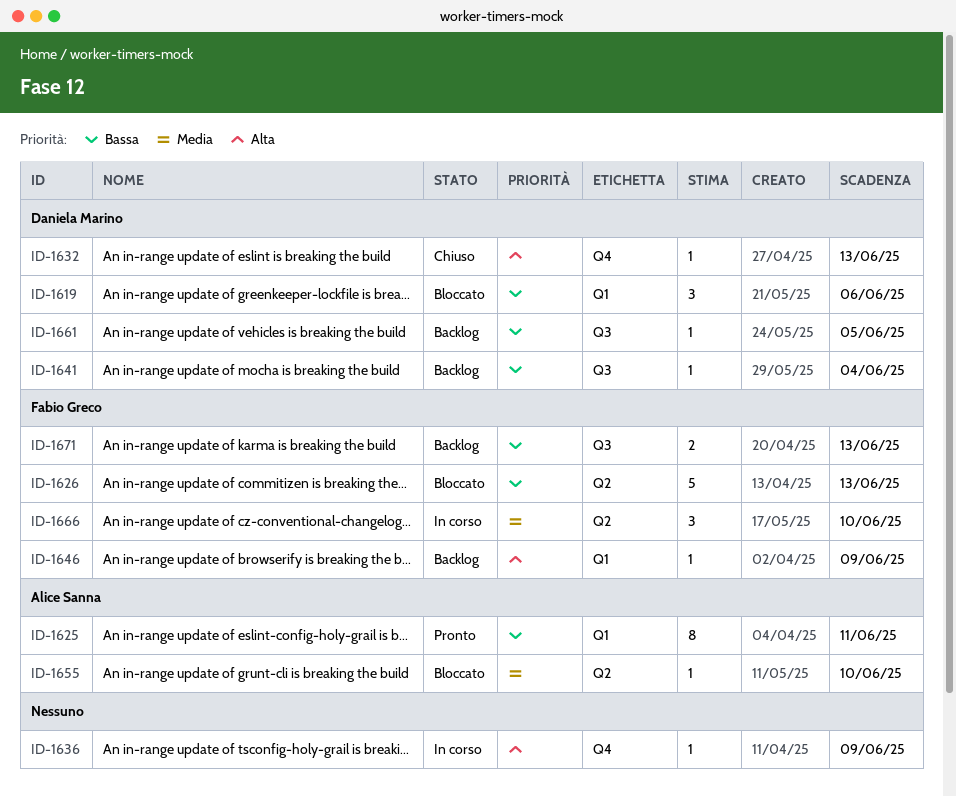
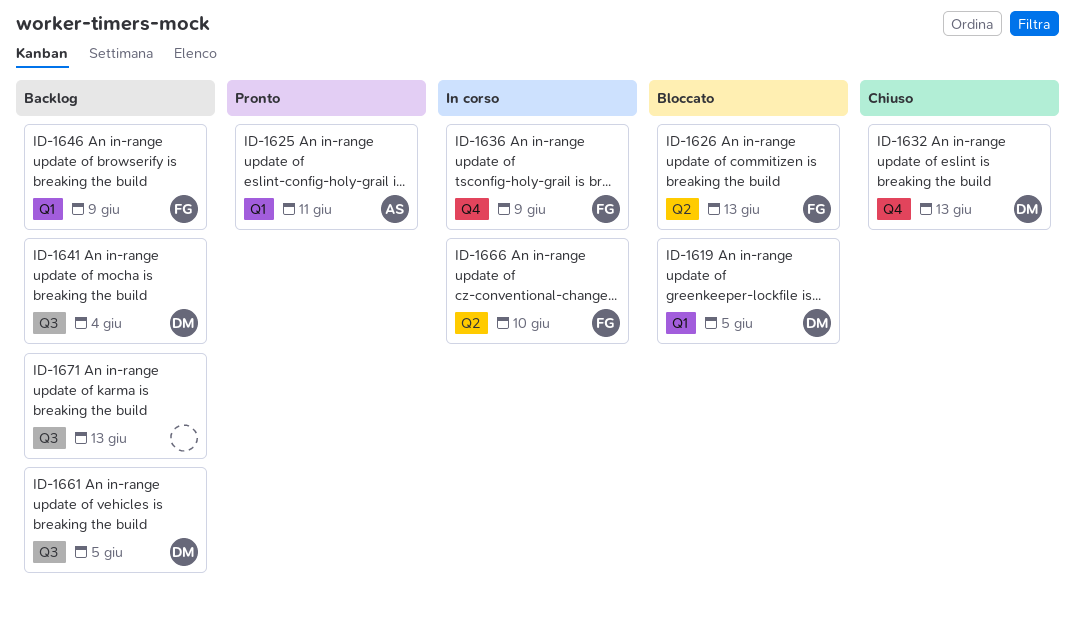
ID-1619, due: Jun 6 -> Jun 5
ID-1636, owner: none -> Fabio Greco
ID-1655: present -> none
ID-1671, owner: Fabio Greco -> none

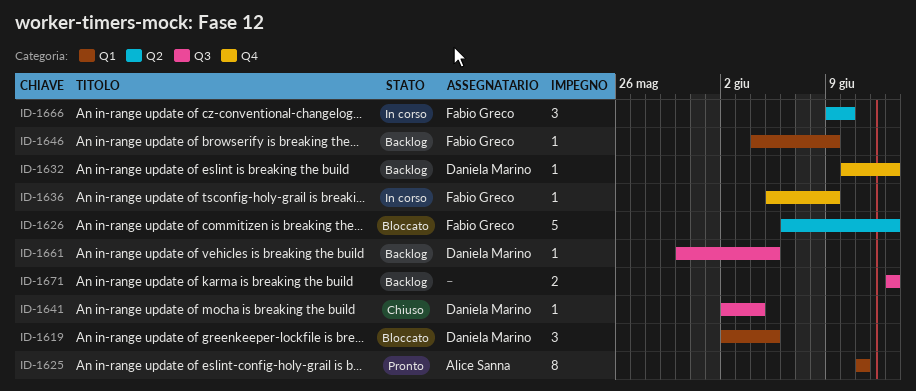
ID-1632, status: Chiuso -> Backlog
ID-1641, status: Backlog -> Chiuso

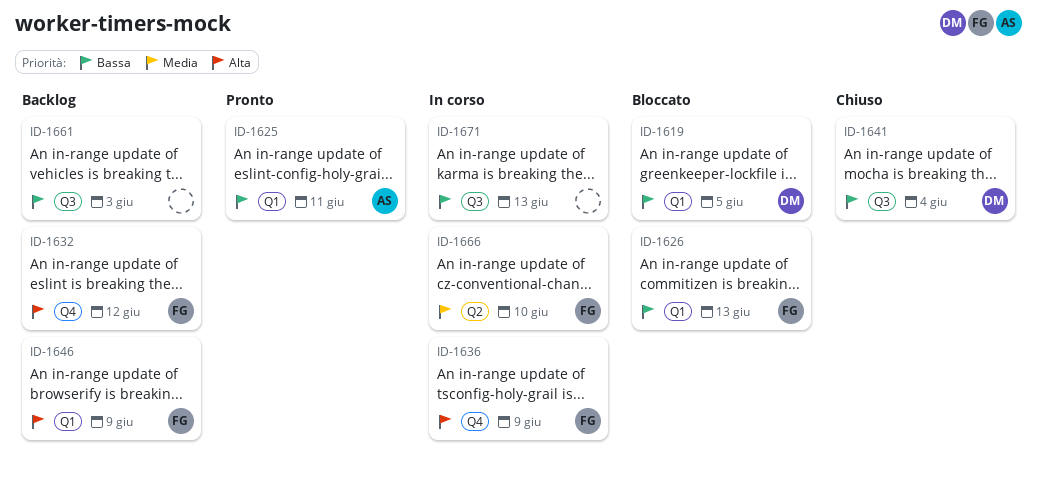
ID-1626, label: Q2 -> Q1
ID-1632, owner: Daniela Marino -> Fabio Greco
ID-1632, due: Jun 13 -> Jun 12
ID-1661, owner: Daniela Marino -> none
ID-1661, due: Jun 5 -> Jun 3
ID-1671, status: Backlog -> In corso

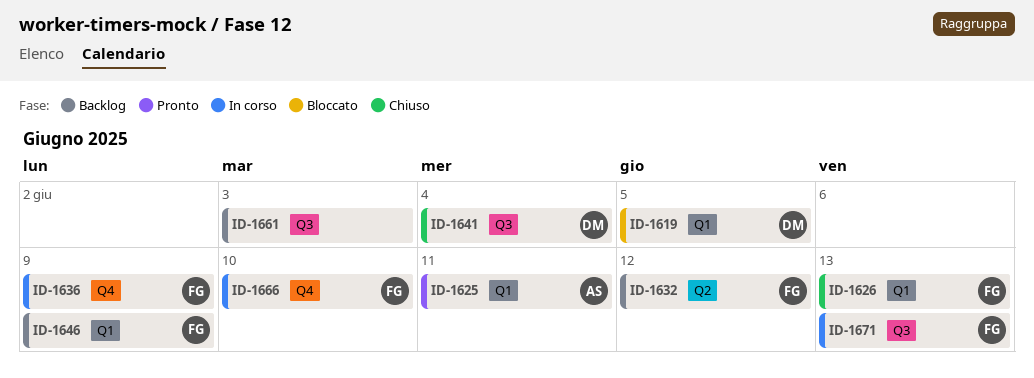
ID-1626, status: Bloccato -> Chiuso
ID-1632, label: Q4 -> Q2
ID-1666, label: Q2 -> Q4
ID-1671, owner: none -> FG

